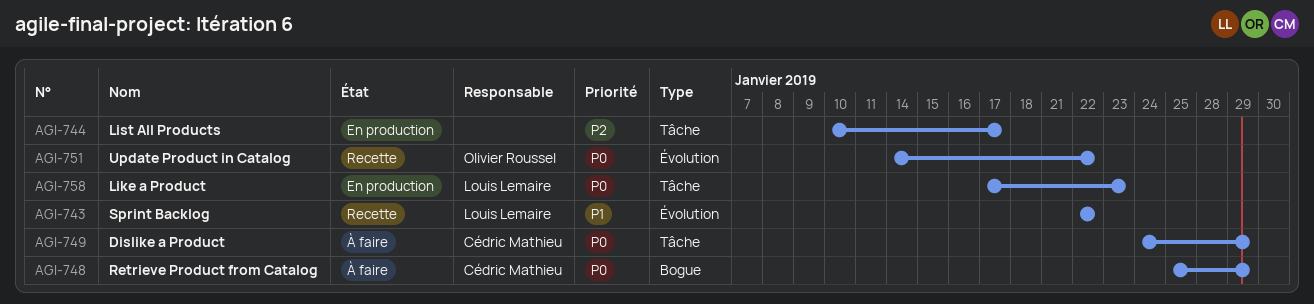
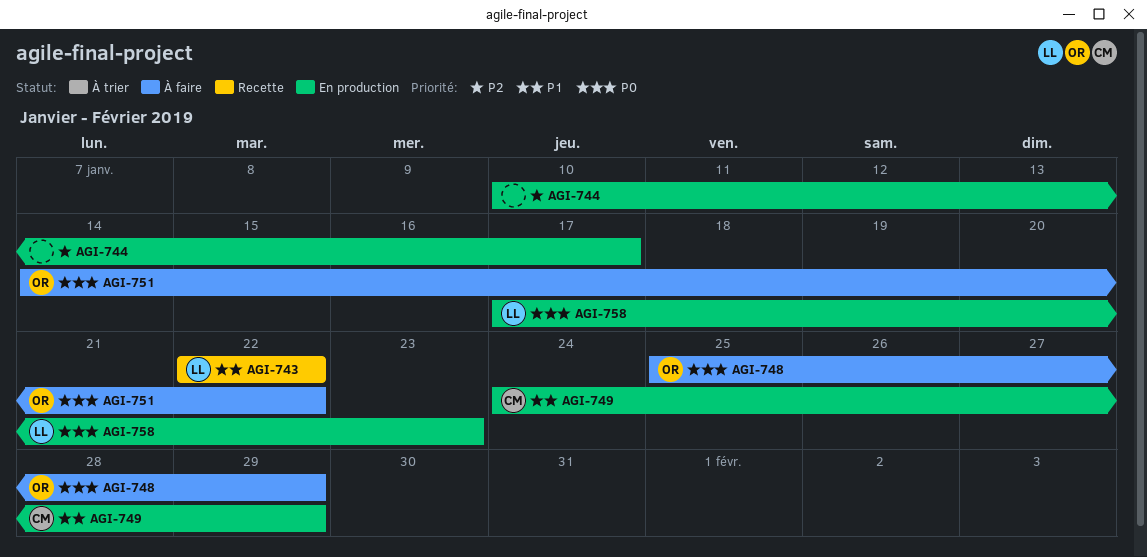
AGI-748, owner: Cédric Mathieu -> Olivier Roussel
AGI-749, status: À faire -> En production
AGI-749, priority: P0 -> P1
AGI-751, status: Recette -> À faire

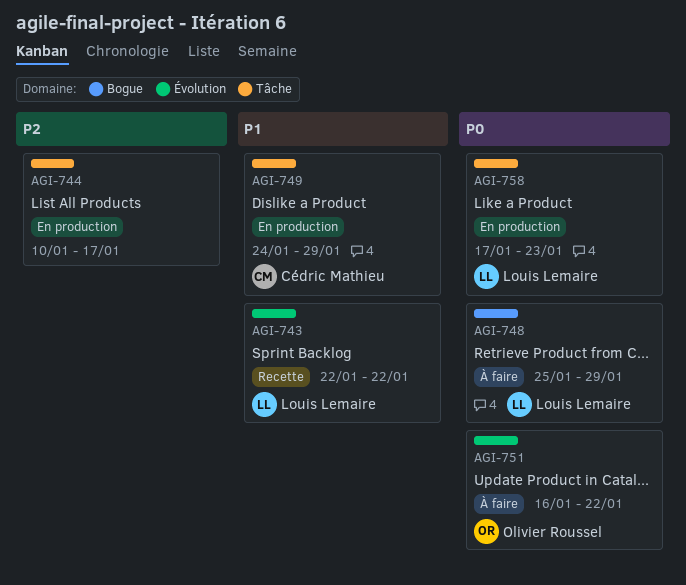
AGI-748, owner: Olivier Roussel -> Louis Lemaire
AGI-751, start: Jan 14 -> Jan 16

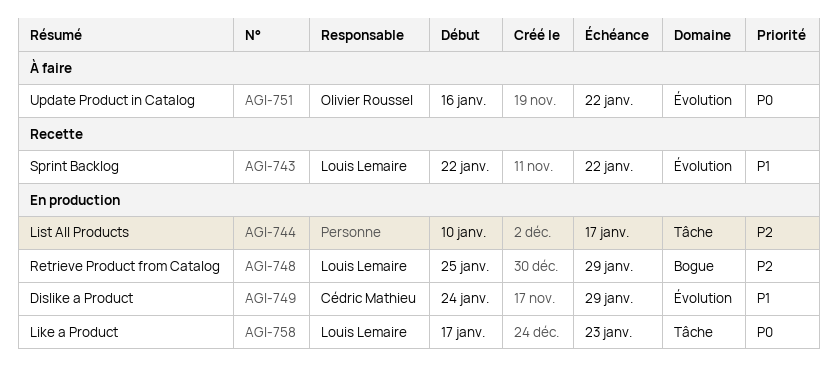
AGI-748, status: À faire -> En production
AGI-748, priority: P0 -> P2
AGI-749, label: Tâche -> Évolution

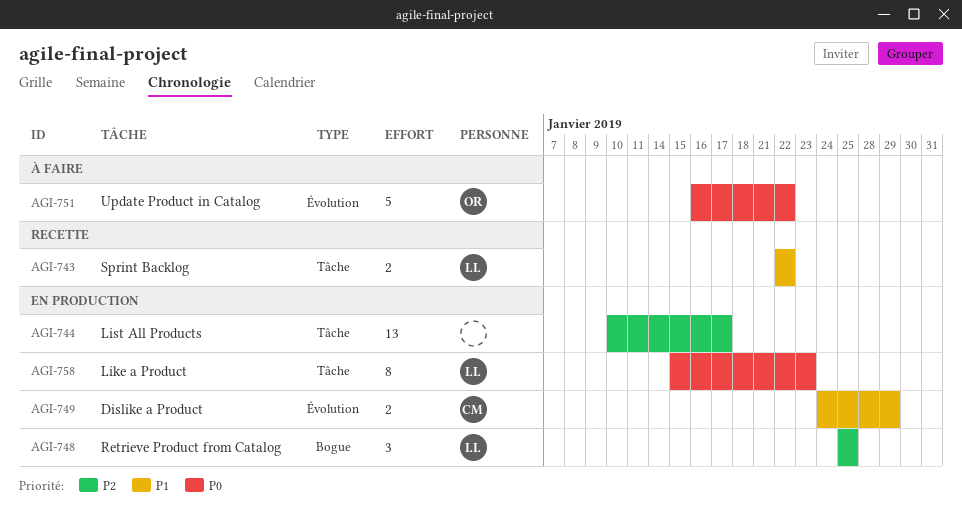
AGI-743, label: Évolution -> Tâche
AGI-748, due: Jan 29 -> Jan 25
AGI-758, start: Jan 17 -> Jan 15

